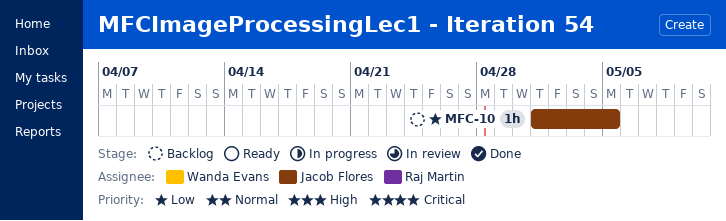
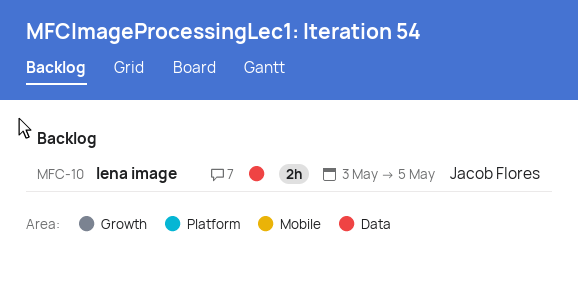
MFC-10, estimate: 1h -> 2h
MFC-10, start: May 1 -> May 3

